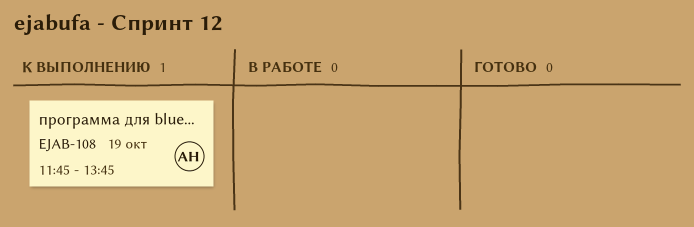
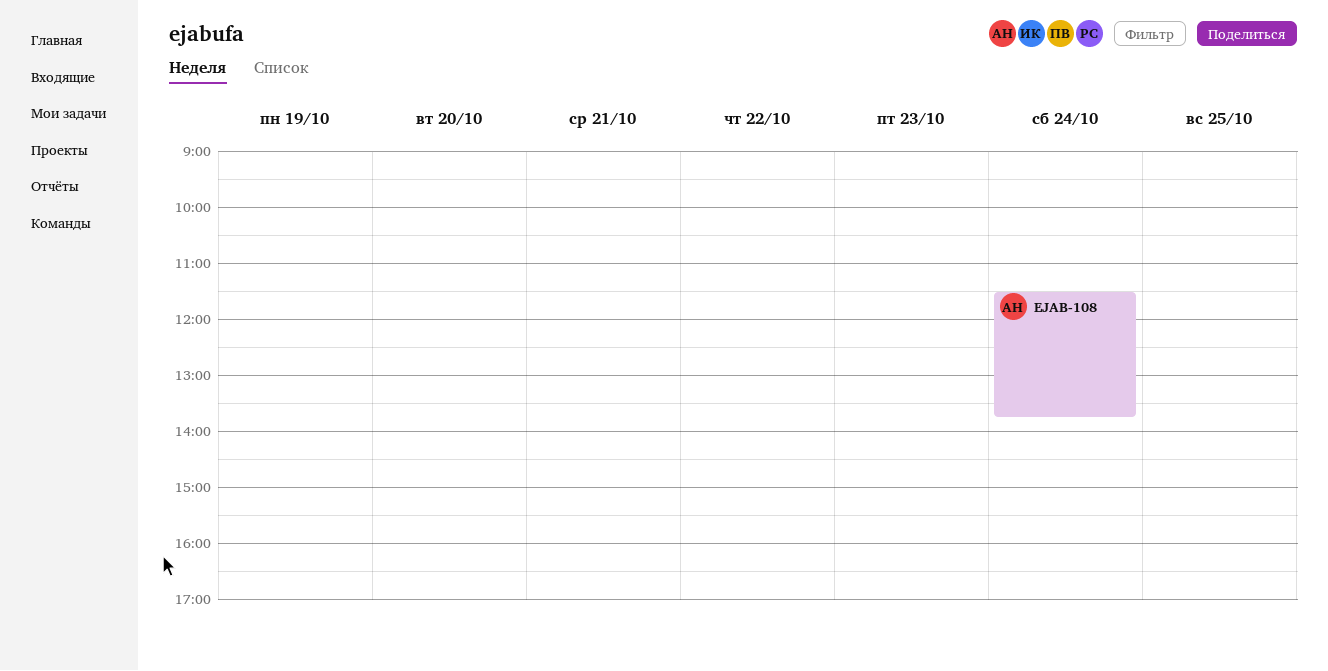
EJAB-108, day: Oct 19 -> Oct 24
EJAB-108, begins: 11:45 -> 11:30

